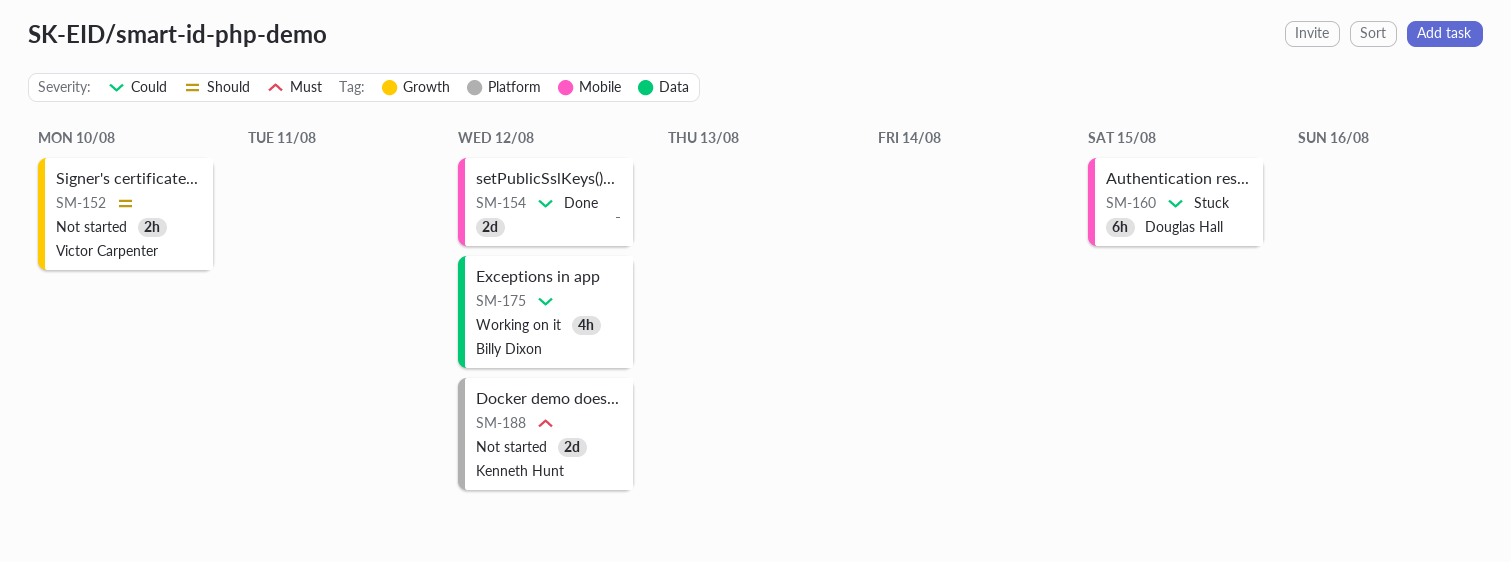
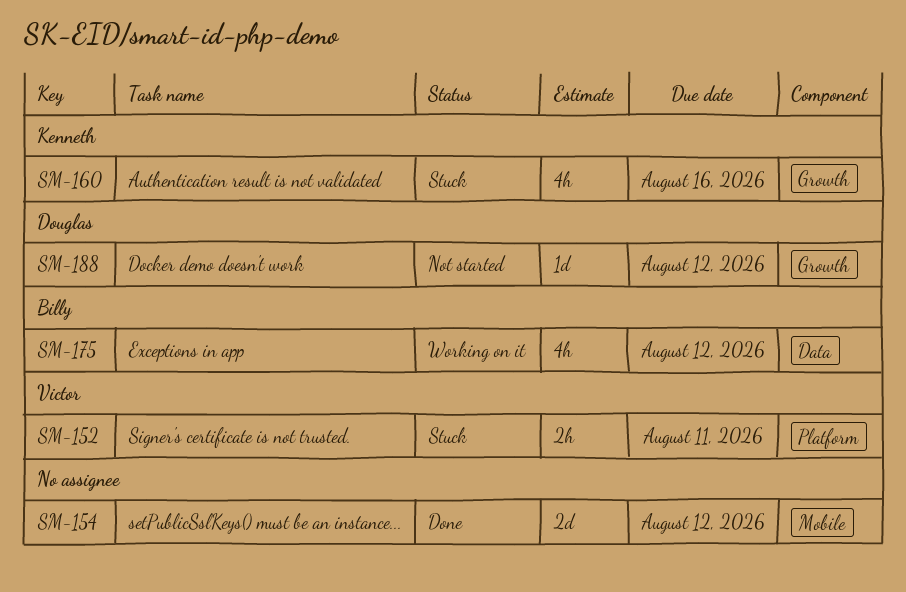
SM-152, status: Not started -> Stuck
SM-152, label: Growth -> Platform
SM-152, due: Aug 10 -> Aug 11
SM-160, owner: Douglas Hall -> Kenneth Hunt
SM-160, label: Mobile -> Growth
SM-160, estimate: 6h -> 4h
SM-160, due: Aug 15 -> Aug 16
SM-188, owner: Kenneth Hunt -> Douglas Hall
SM-188, label: Platform -> Growth
SM-188, estimate: 2d -> 1d

